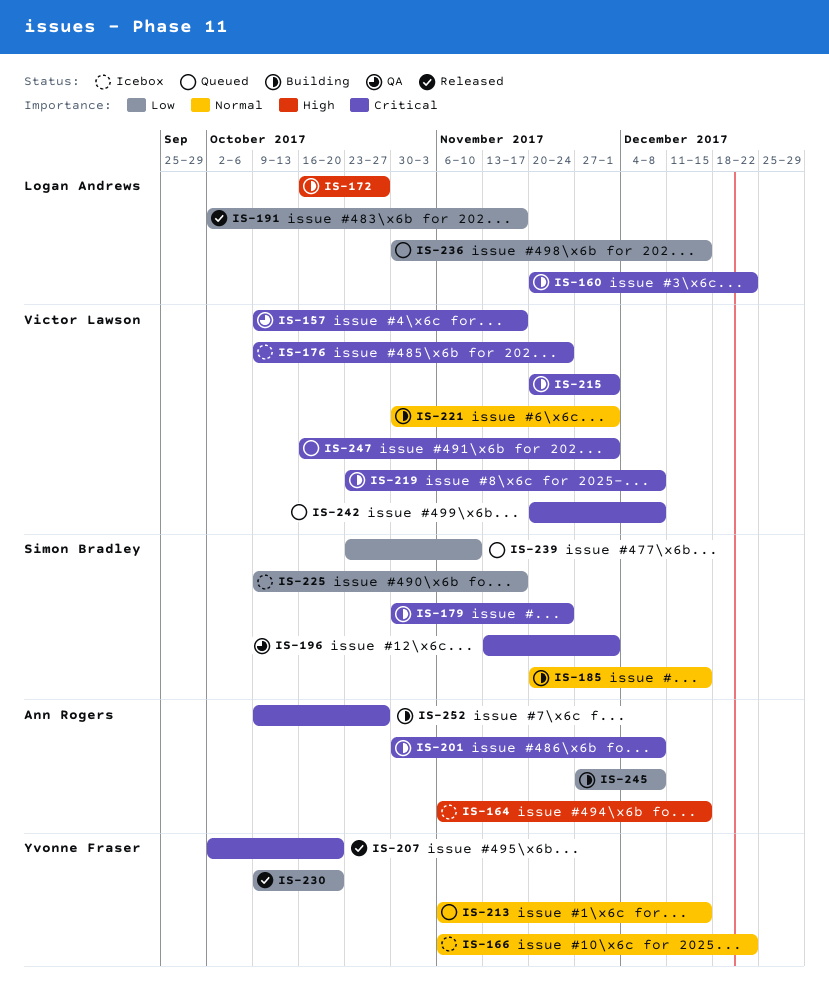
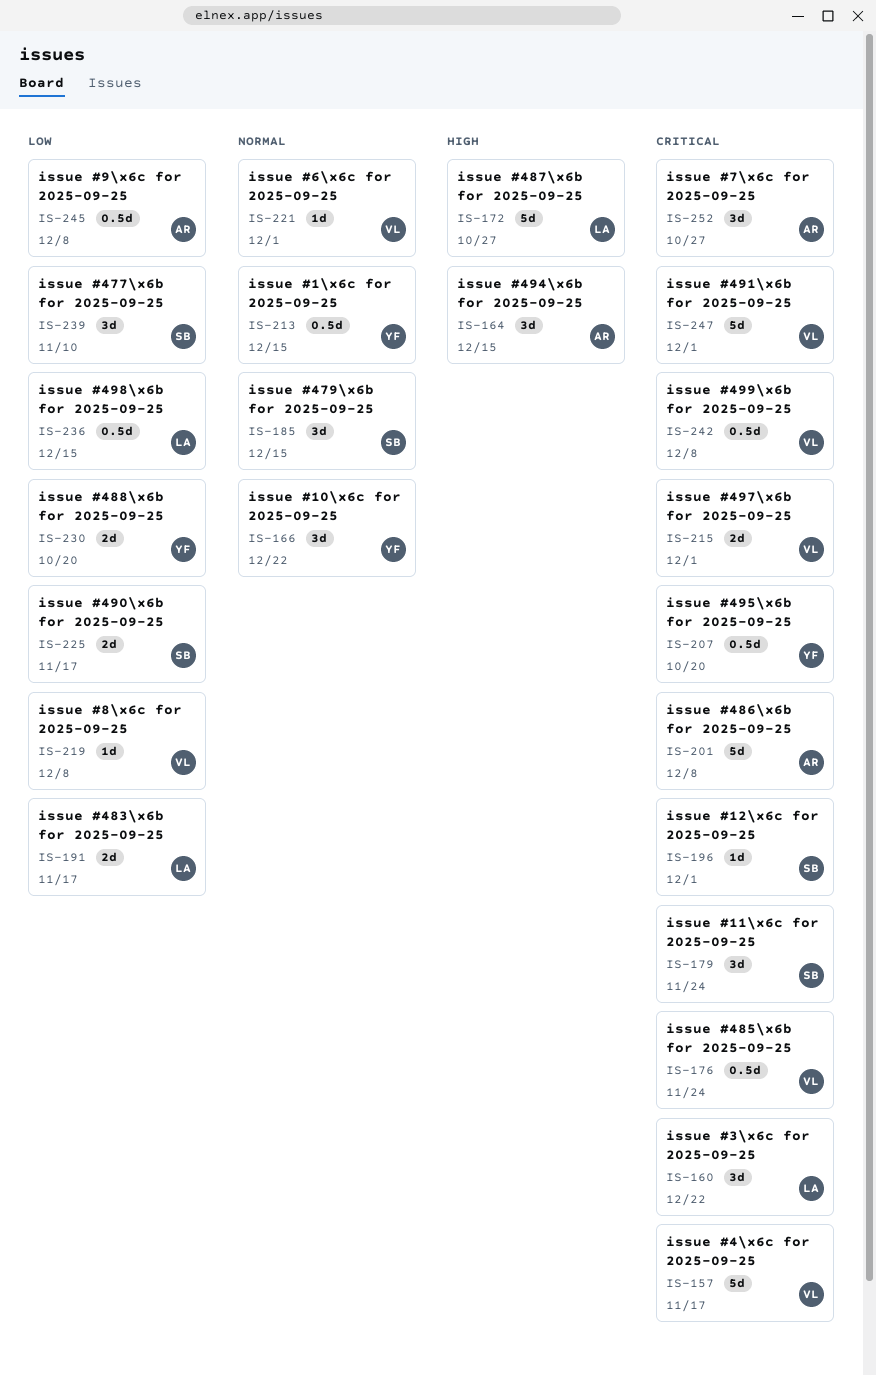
IS-219, priority: Critical -> Low

